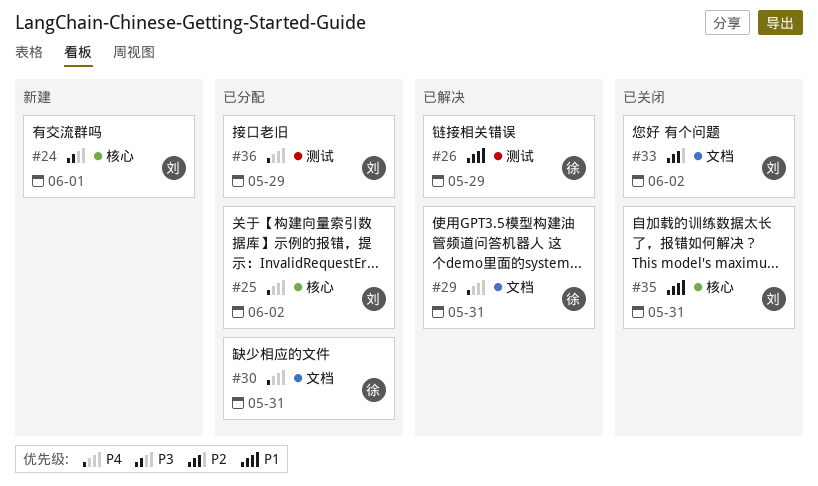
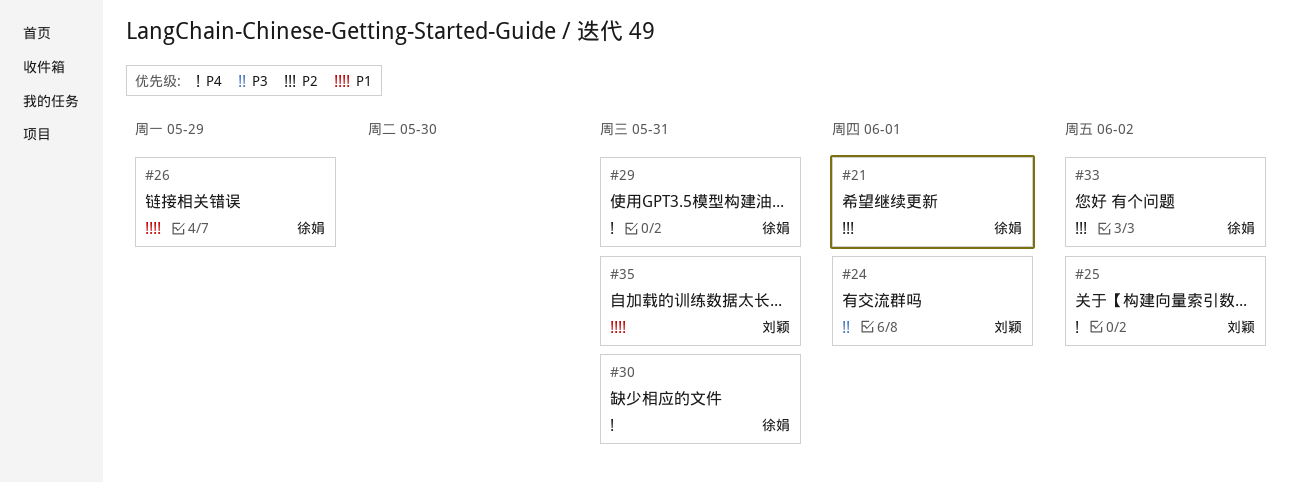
#21: none -> present
#33, owner: 刘颖 -> 徐娟
#36: present -> none

